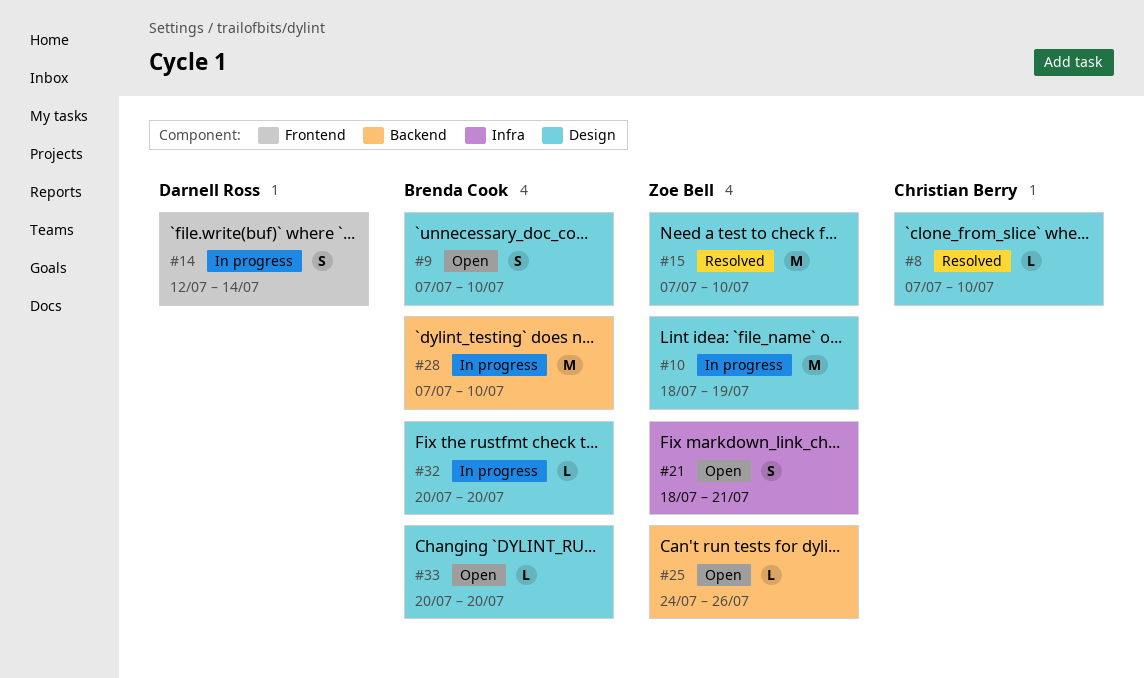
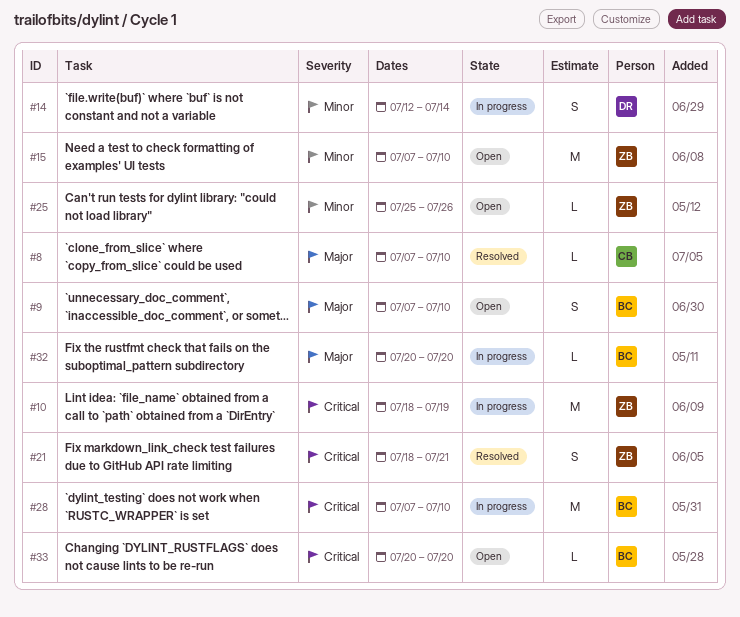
#15, status: Resolved -> Open
#21, status: Open -> Resolved
#25, start: Jul 24 -> Jul 25

